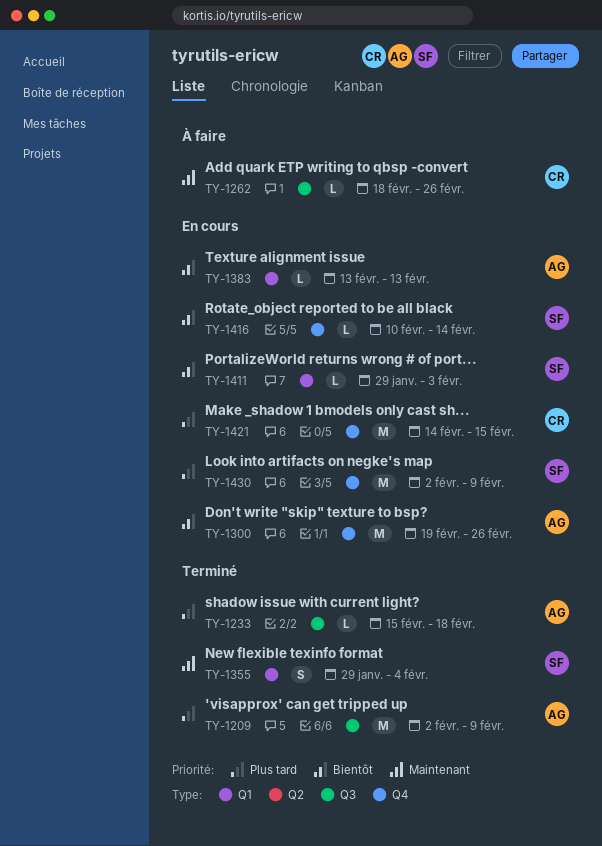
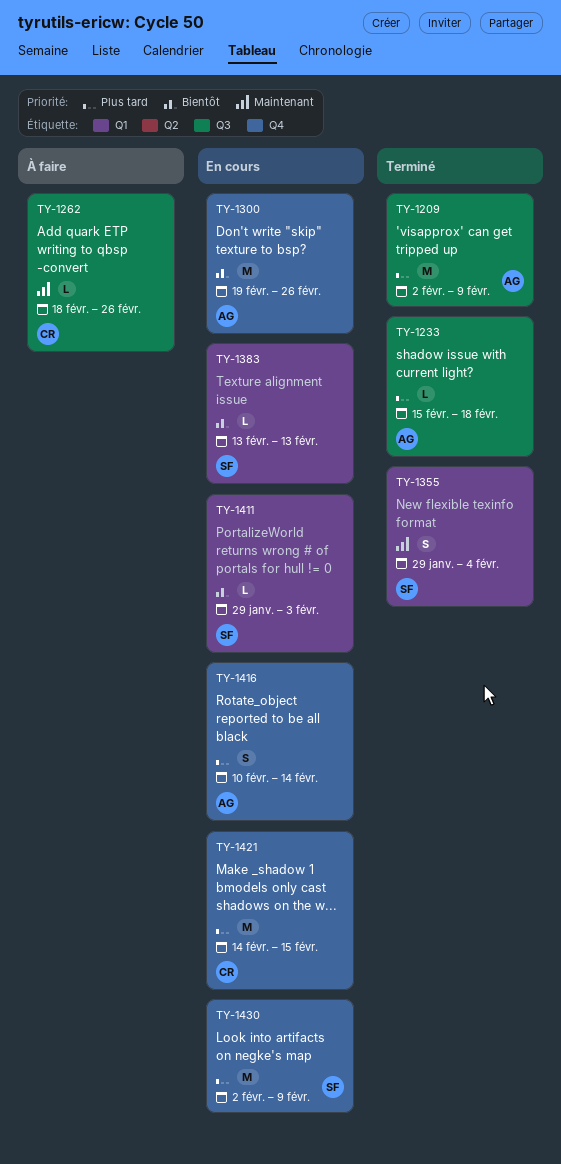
TY-1383, owner: AG -> SF
TY-1416, owner: SF -> AG
TY-1416, priority: Bientôt -> Plus tard
TY-1416, estimate: L -> S

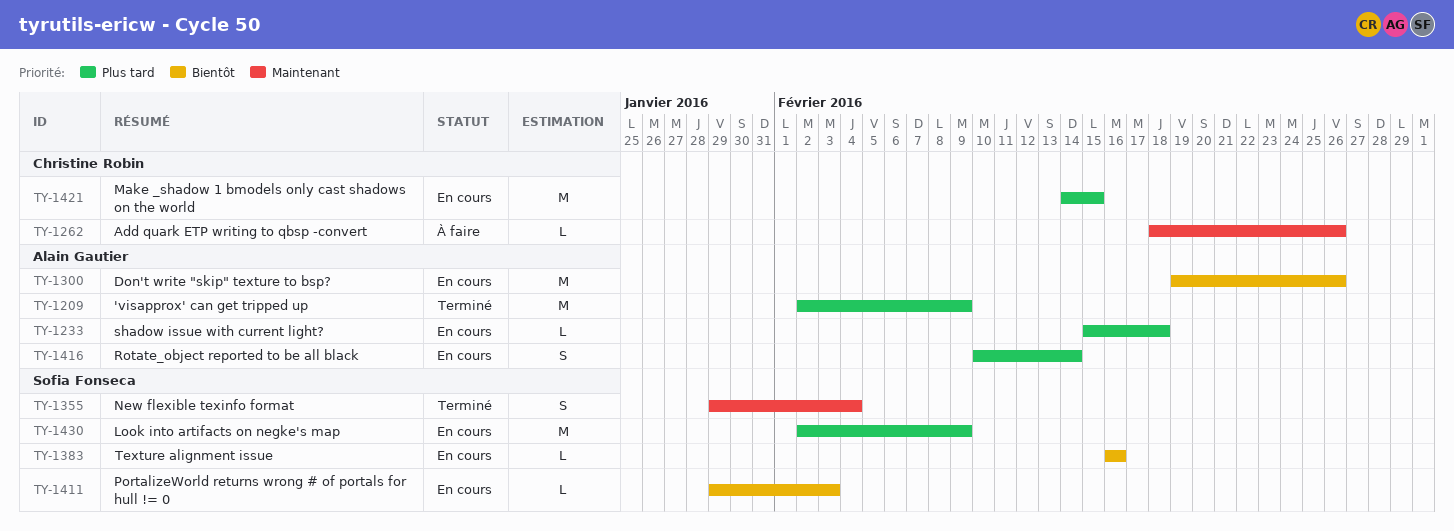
TY-1233, status: Terminé -> En cours
TY-1383, start: Feb 13 -> Feb 16
TY-1383, due: Feb 13 -> Feb 16

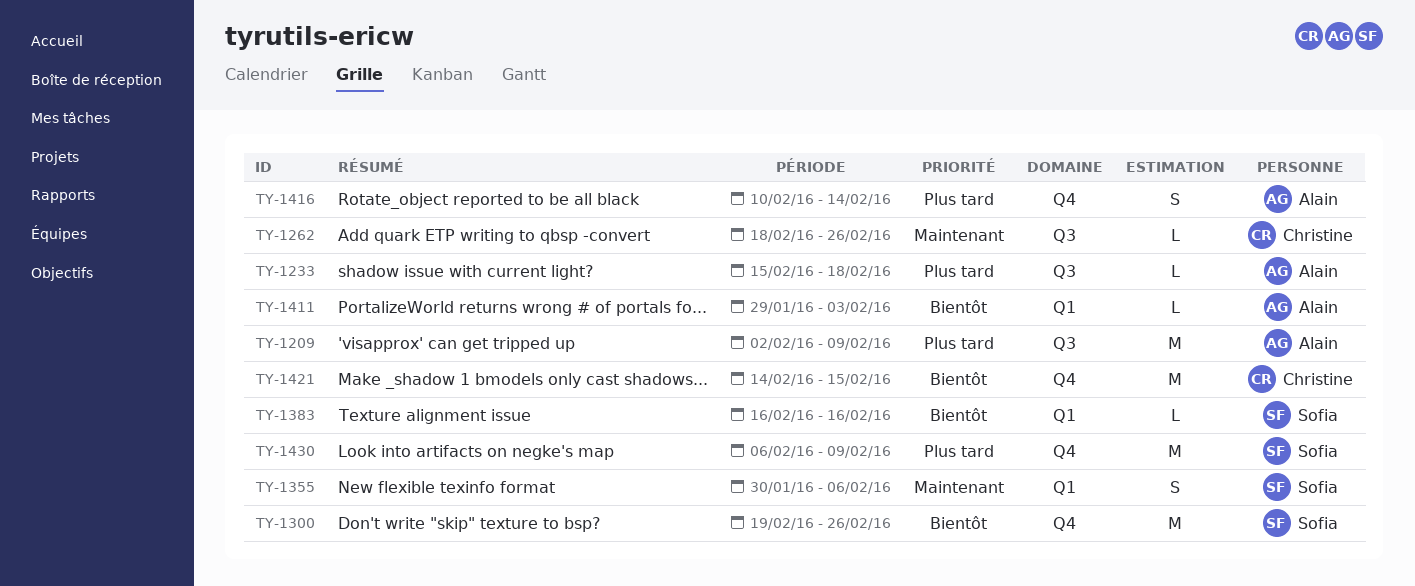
TY-1300, owner: Alain Gautier -> Sofia Fonseca
TY-1355, start: Jan 29 -> Jan 30
TY-1355, due: Feb 4 -> Feb 6
TY-1411, owner: Sofia Fonseca -> Alain Gautier
TY-1421, priority: Plus tard -> Bientôt
TY-1430, start: Feb 2 -> Feb 6

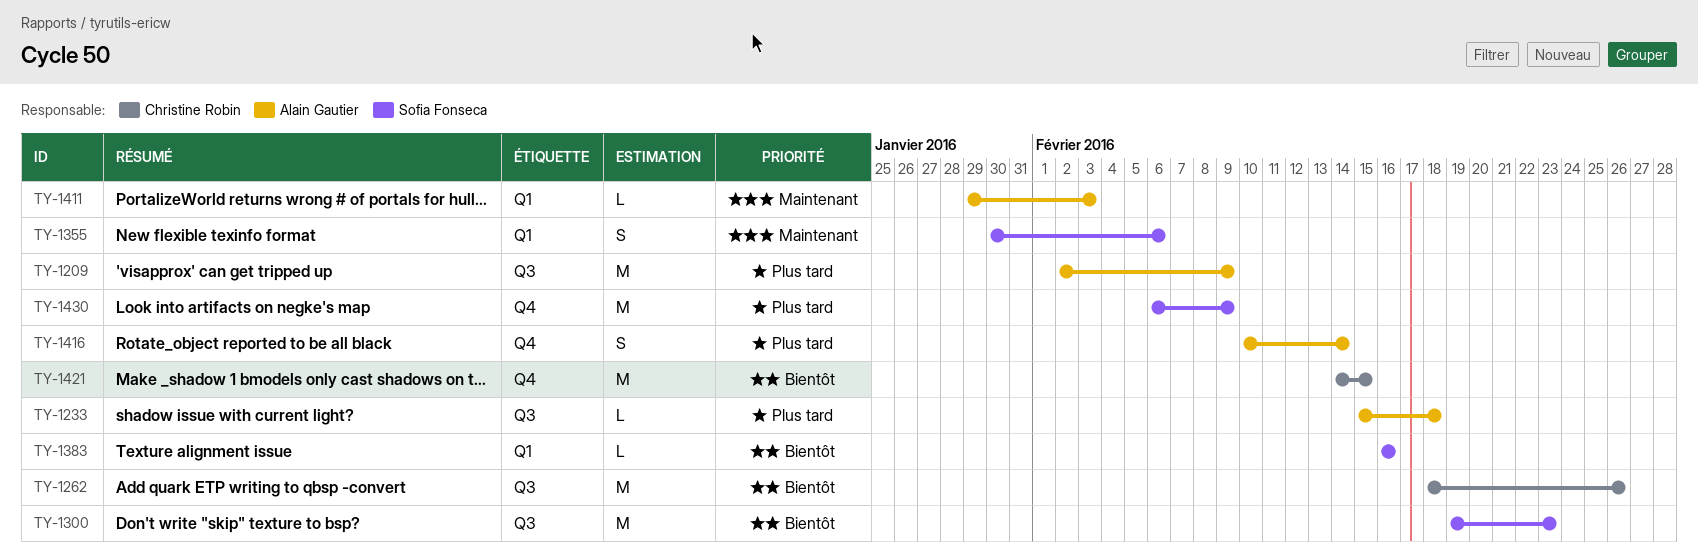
TY-1262, priority: Maintenant -> Bientôt
TY-1262, estimate: L -> M
TY-1300, label: Q4 -> Q3
TY-1300, due: Feb 26 -> Feb 23
TY-1411, priority: Bientôt -> Maintenant

